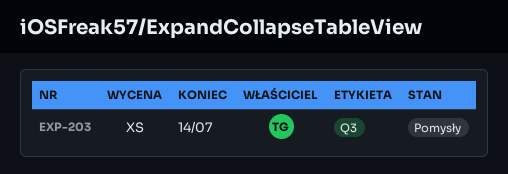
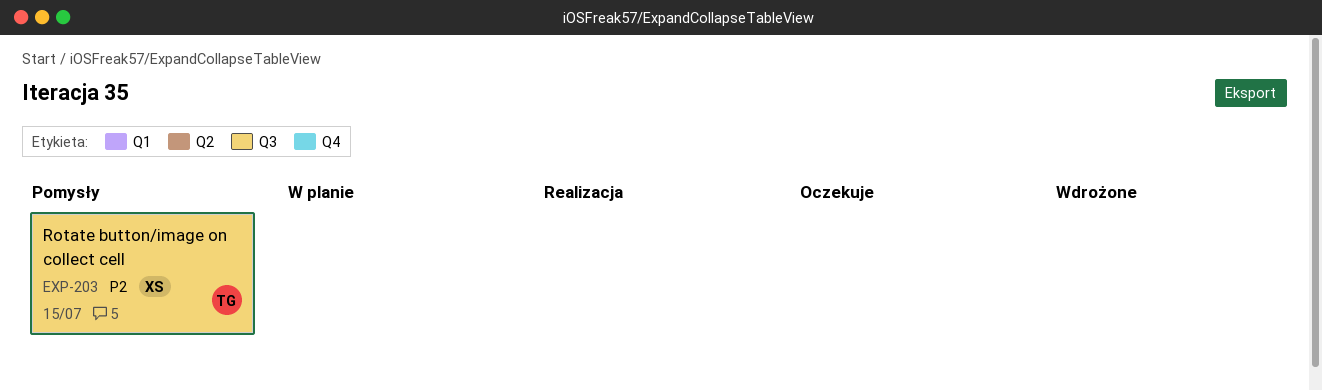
EXP-203, due: Jul 14 -> Jul 15

